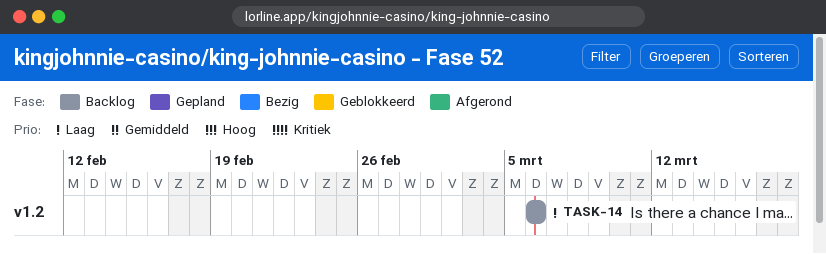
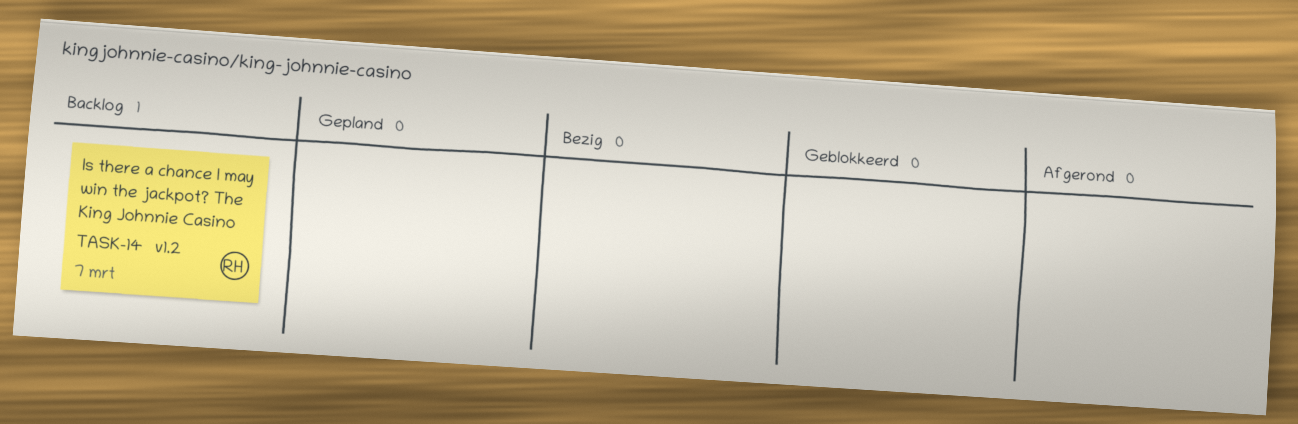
TASK-14, due: Mar 6 -> Mar 7

